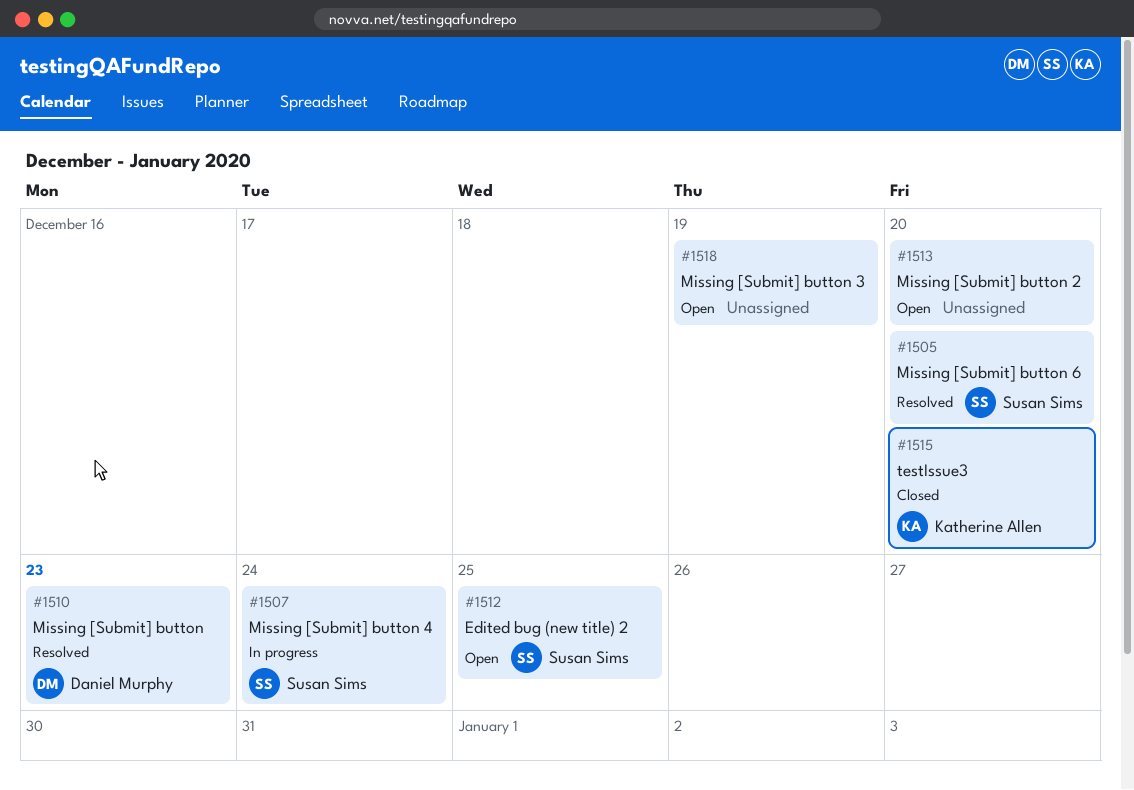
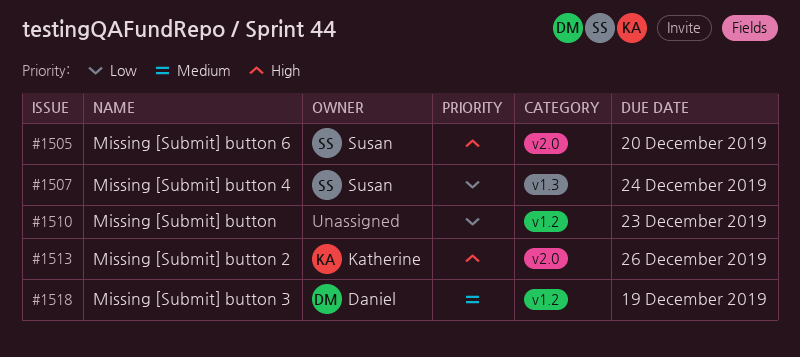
#1510, owner: Daniel Murphy -> none
#1512: present -> none
#1513, owner: none -> Katherine Allen
#1513, due: Dec 20 -> Dec 26
#1515: present -> none
#1518, owner: none -> Daniel Murphy

